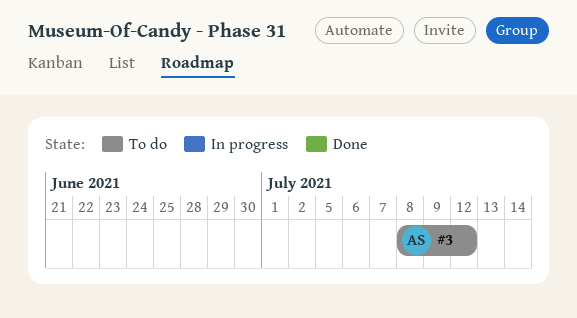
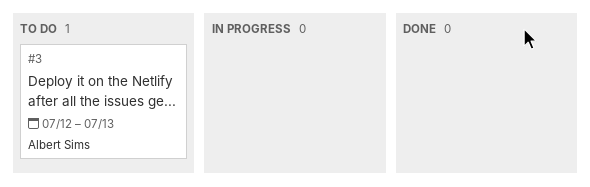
#3, start: Jul 8 -> Jul 12
#3, due: Jul 12 -> Jul 13

